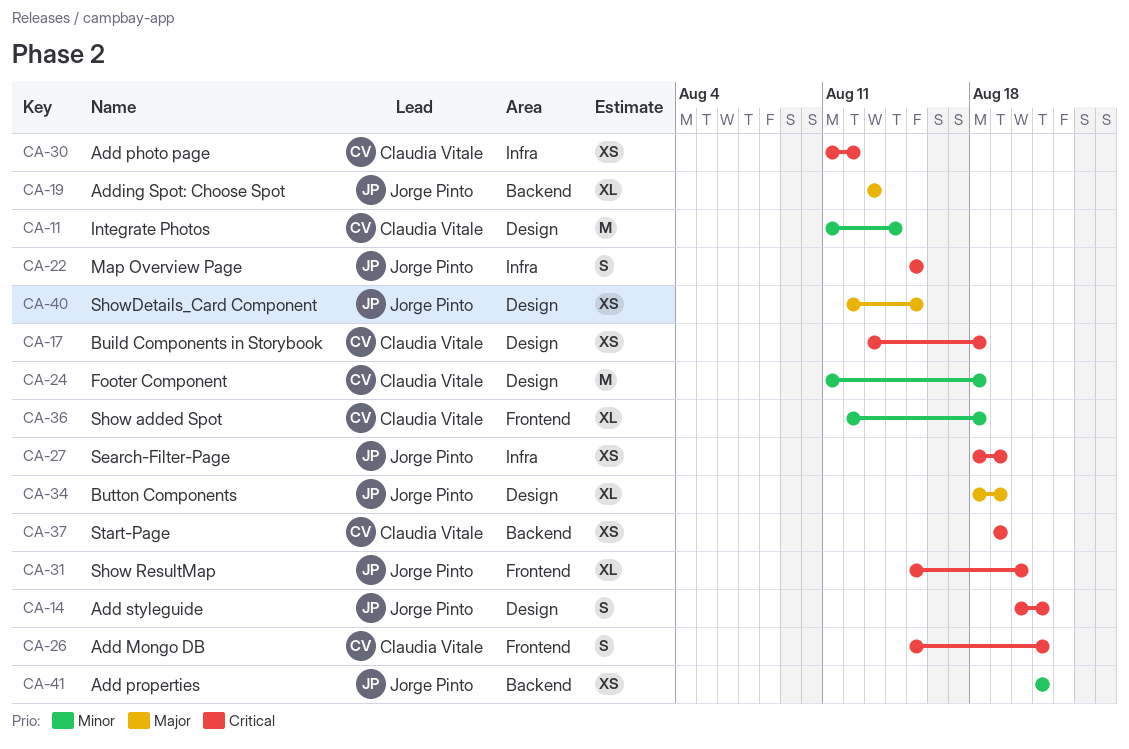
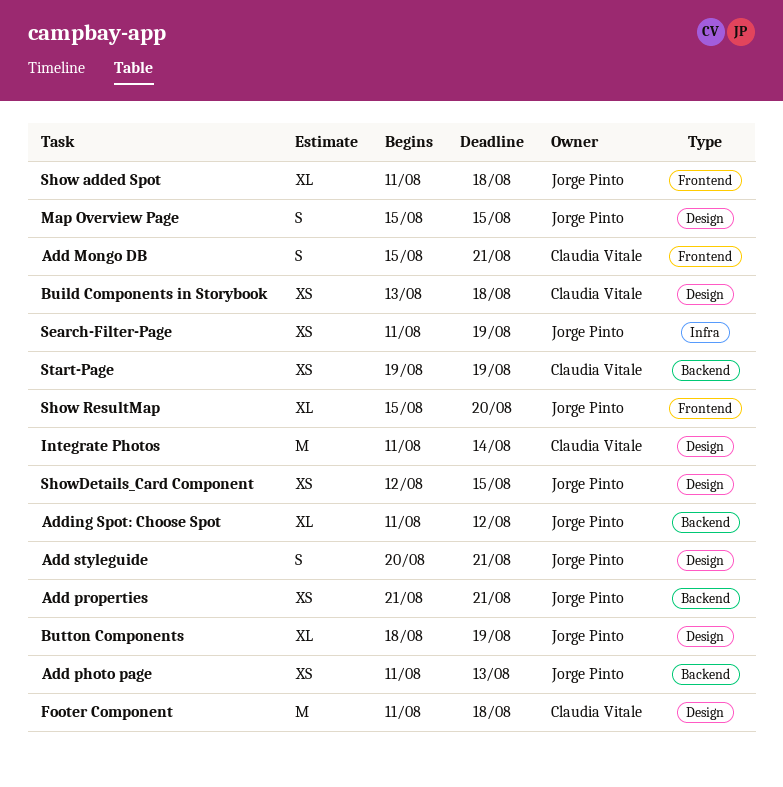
Add photo page, owner: Claudia Vitale -> Jorge Pinto
Add photo page, label: Infra -> Backend
Add photo page, due: Aug 12 -> Aug 13
Adding Spot: Choose Spot, start: Aug 13 -> Aug 11
Adding Spot: Choose Spot, due: Aug 13 -> Aug 12
Map Overview Page, label: Infra -> Design
Search-Filter-Page, start: Aug 18 -> Aug 11
Show added Spot, owner: Claudia Vitale -> Jorge Pinto
Show added Spot, start: Aug 12 -> Aug 11

